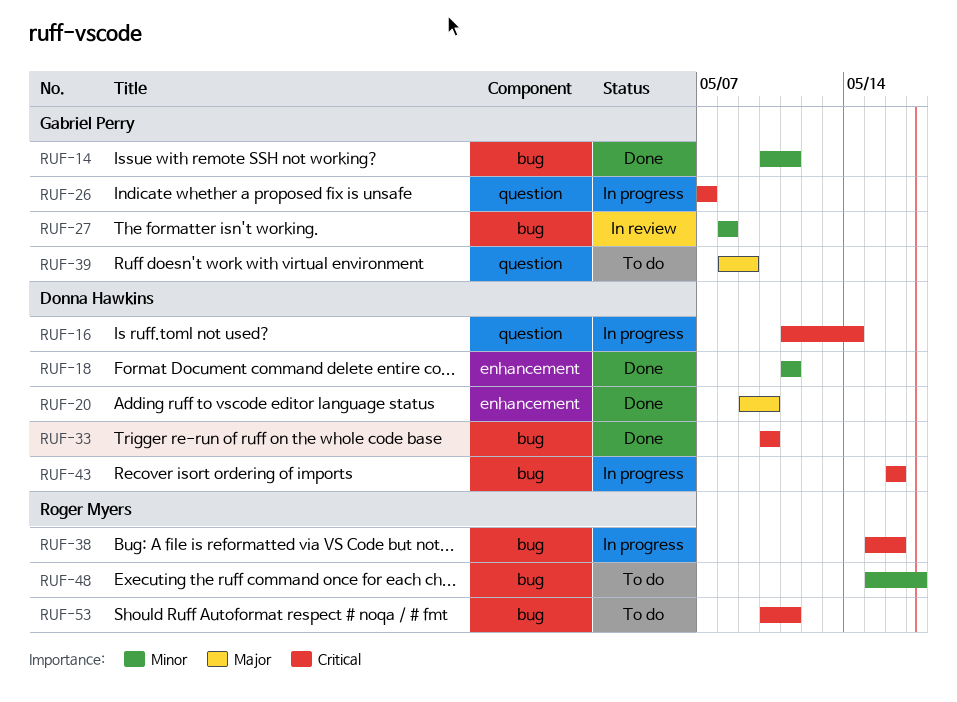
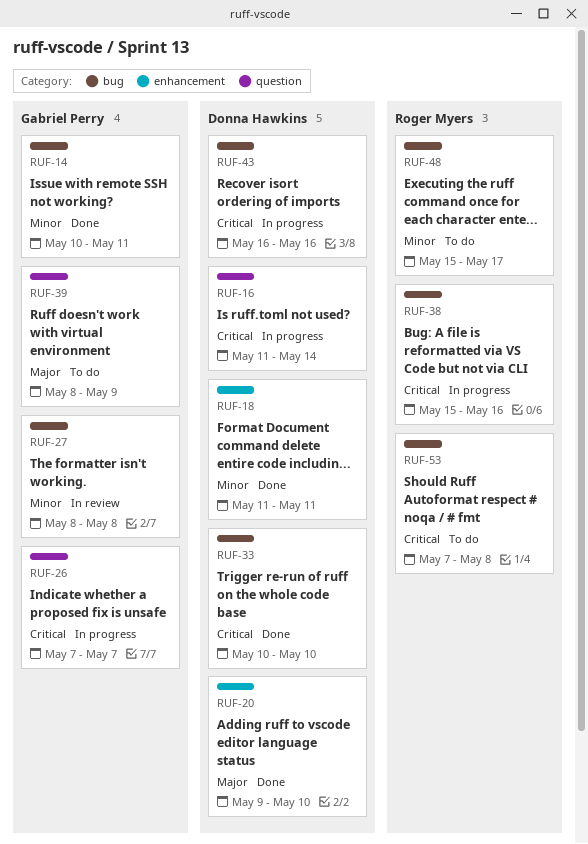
RUF-53, start: May 10 -> May 7
RUF-53, due: May 11 -> May 8

